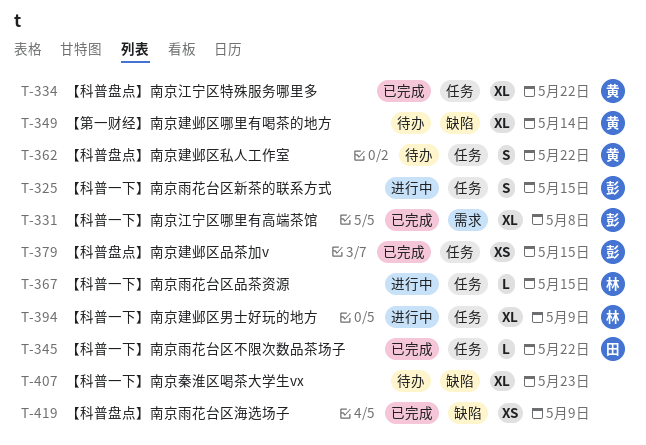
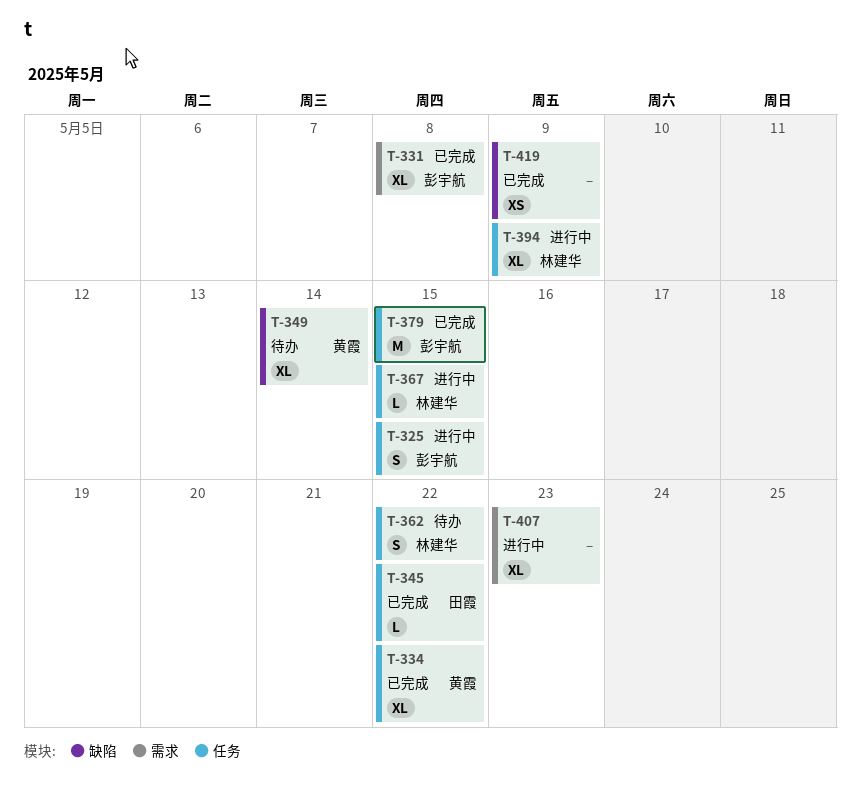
T-362, owner: 黄霞 -> 林建华
T-379, estimate: XS -> M
T-407, status: 待办 -> 进行中
T-407, label: 缺陷 -> 需求

